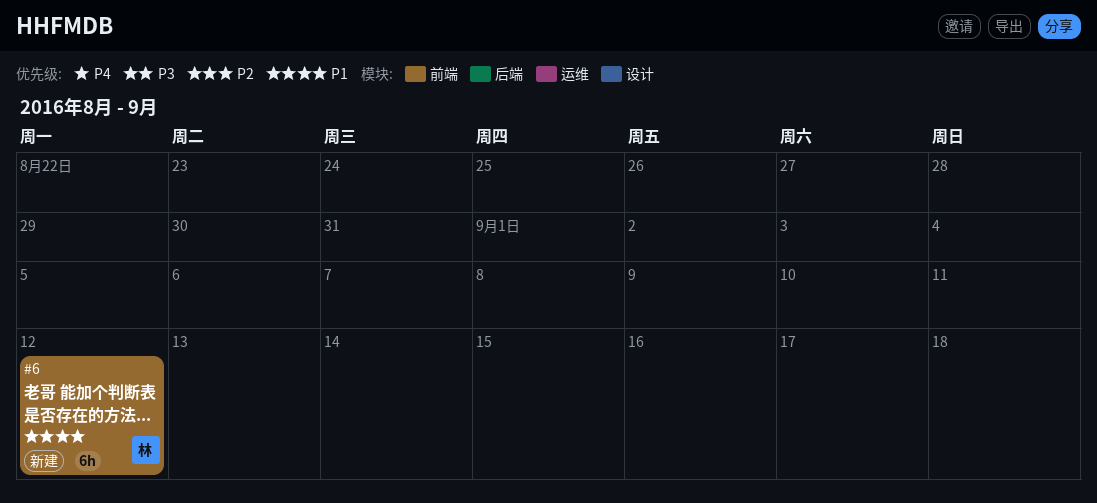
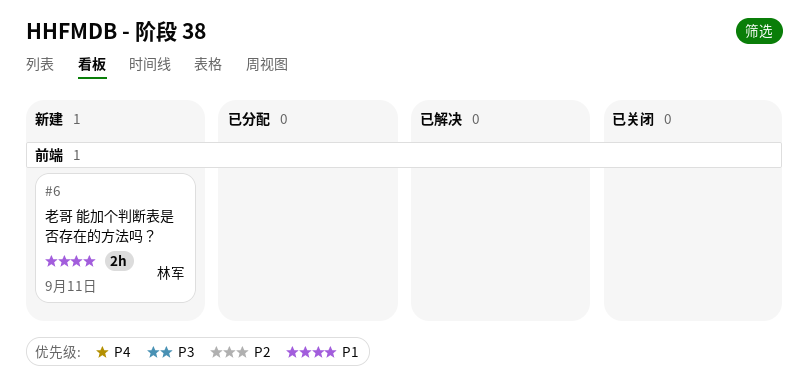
#6, estimate: 6h -> 2h
#6, due: Sep 12 -> Sep 11

